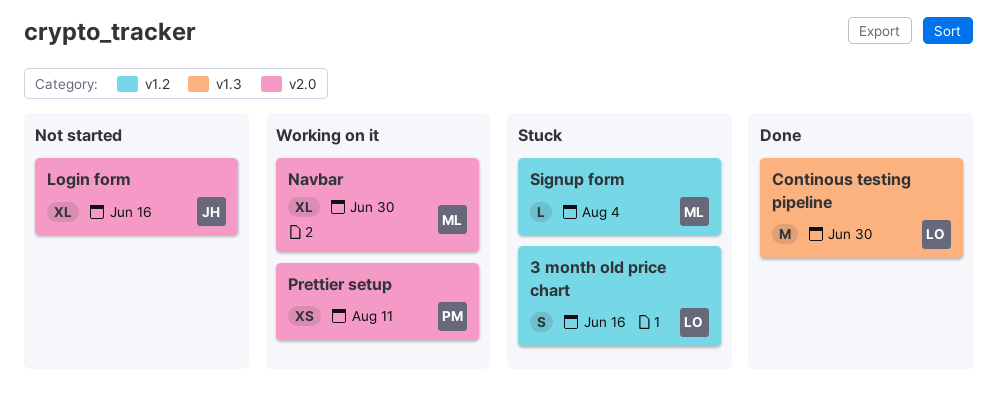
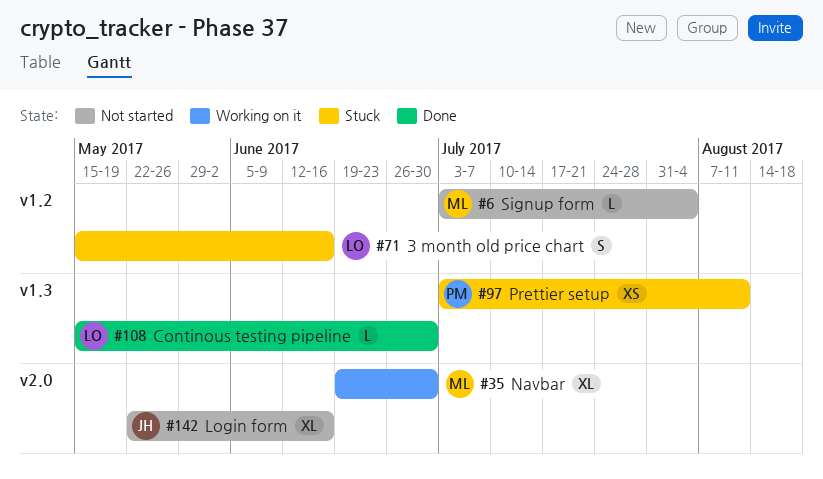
Continous testing pipeline, estimate: M -> L
Prettier setup, status: Working on it -> Stuck
Prettier setup, label: v2.0 -> v1.3
Signup form, status: Stuck -> Not started

